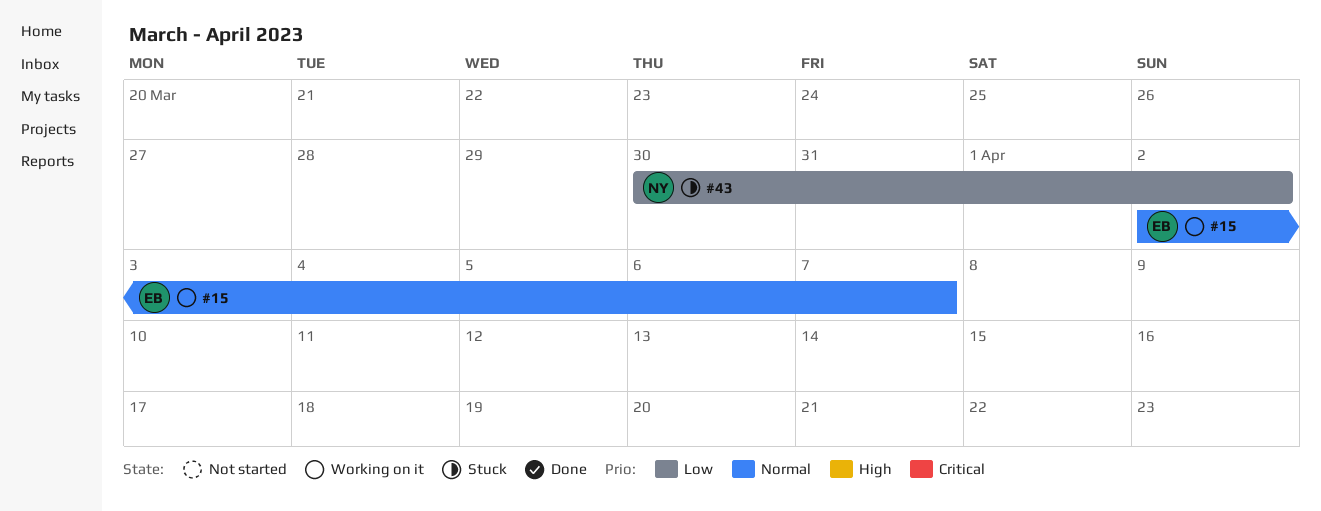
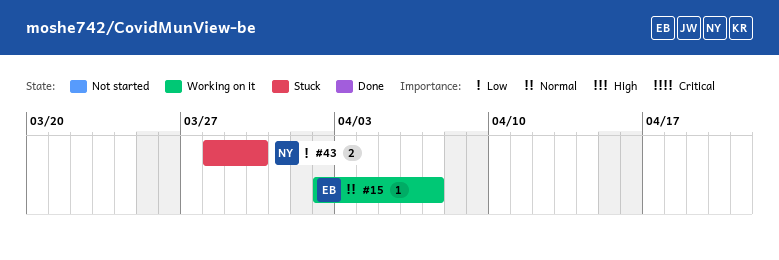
#43, start: Mar 30 -> Mar 28
#43, due: Apr 2 -> Mar 30

